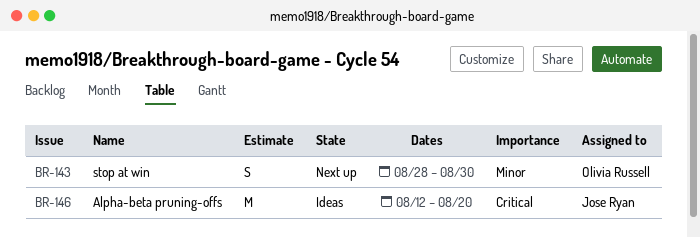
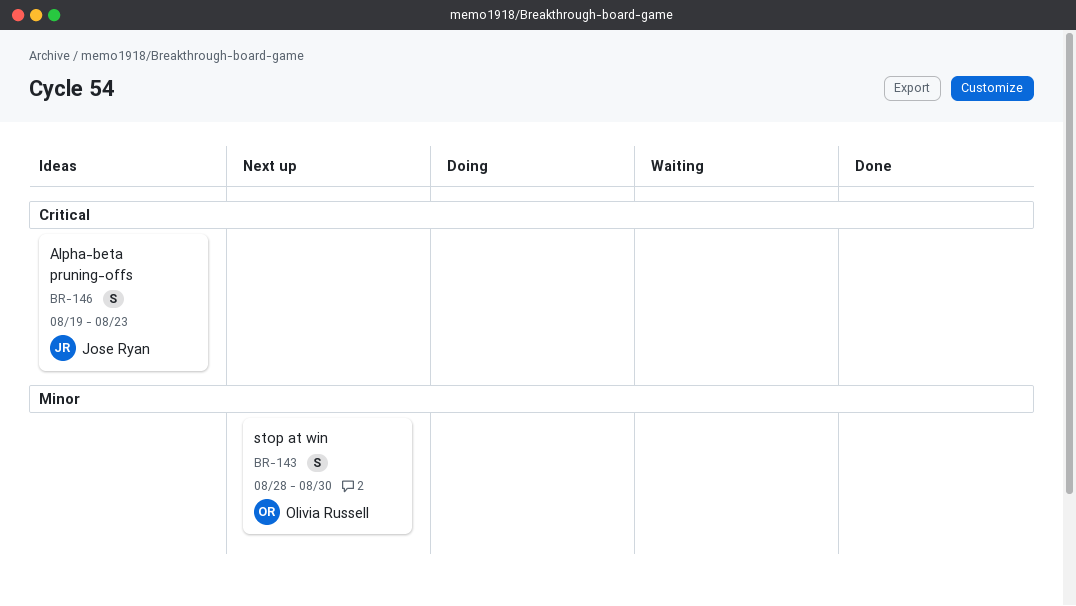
BR-146, estimate: M -> S
BR-146, start: Aug 12 -> Aug 19
BR-146, due: Aug 20 -> Aug 23

